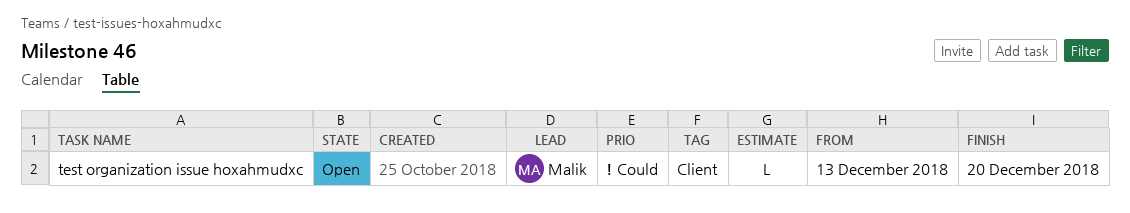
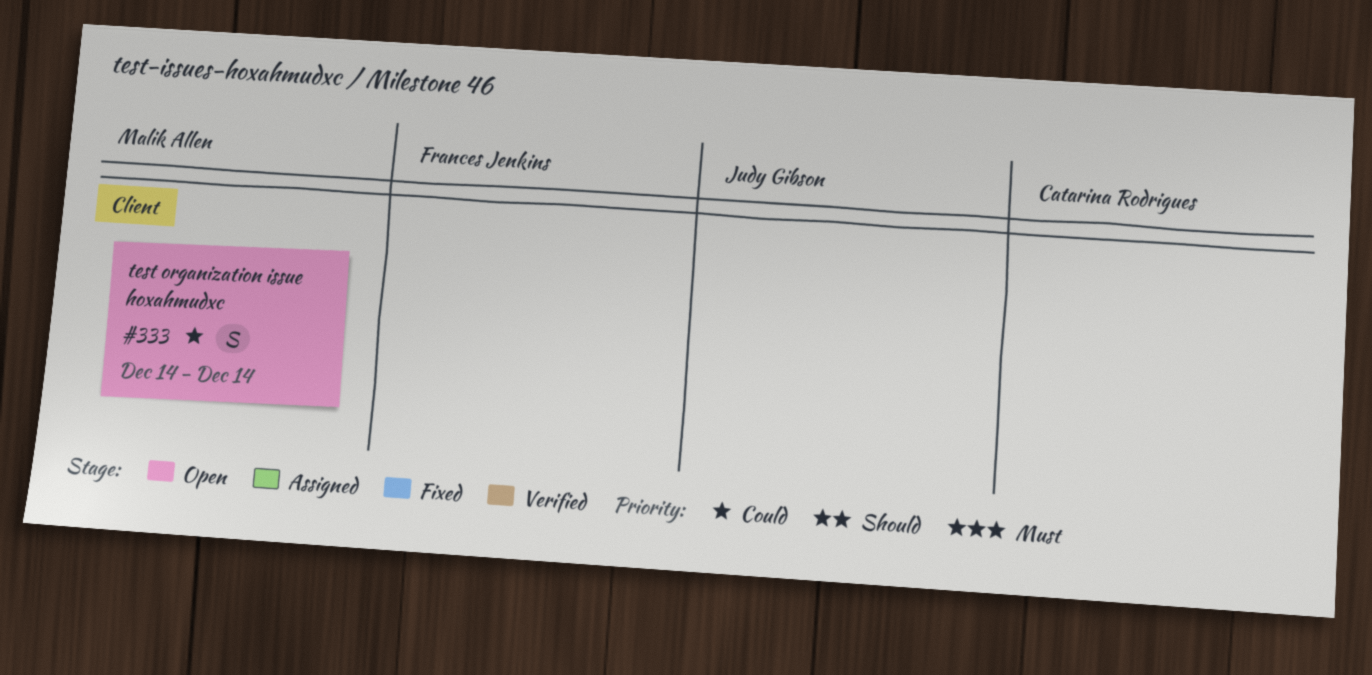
test organization issue hoxahmudxc, estimate: L -> S
test organization issue hoxahmudxc, start: Dec 13 -> Dec 14
test organization issue hoxahmudxc, due: Dec 20 -> Dec 14

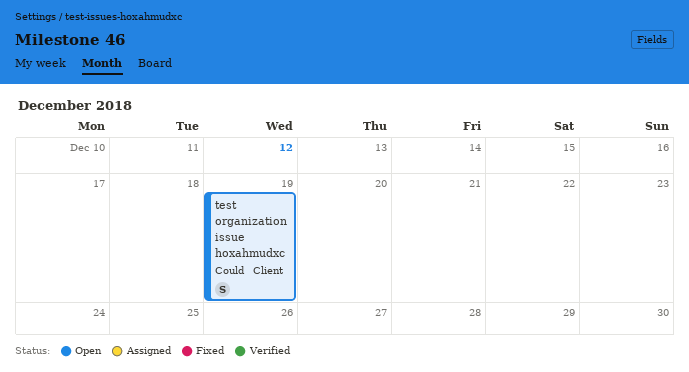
test organization issue hoxahmudxc, due: Dec 14 -> Dec 19

